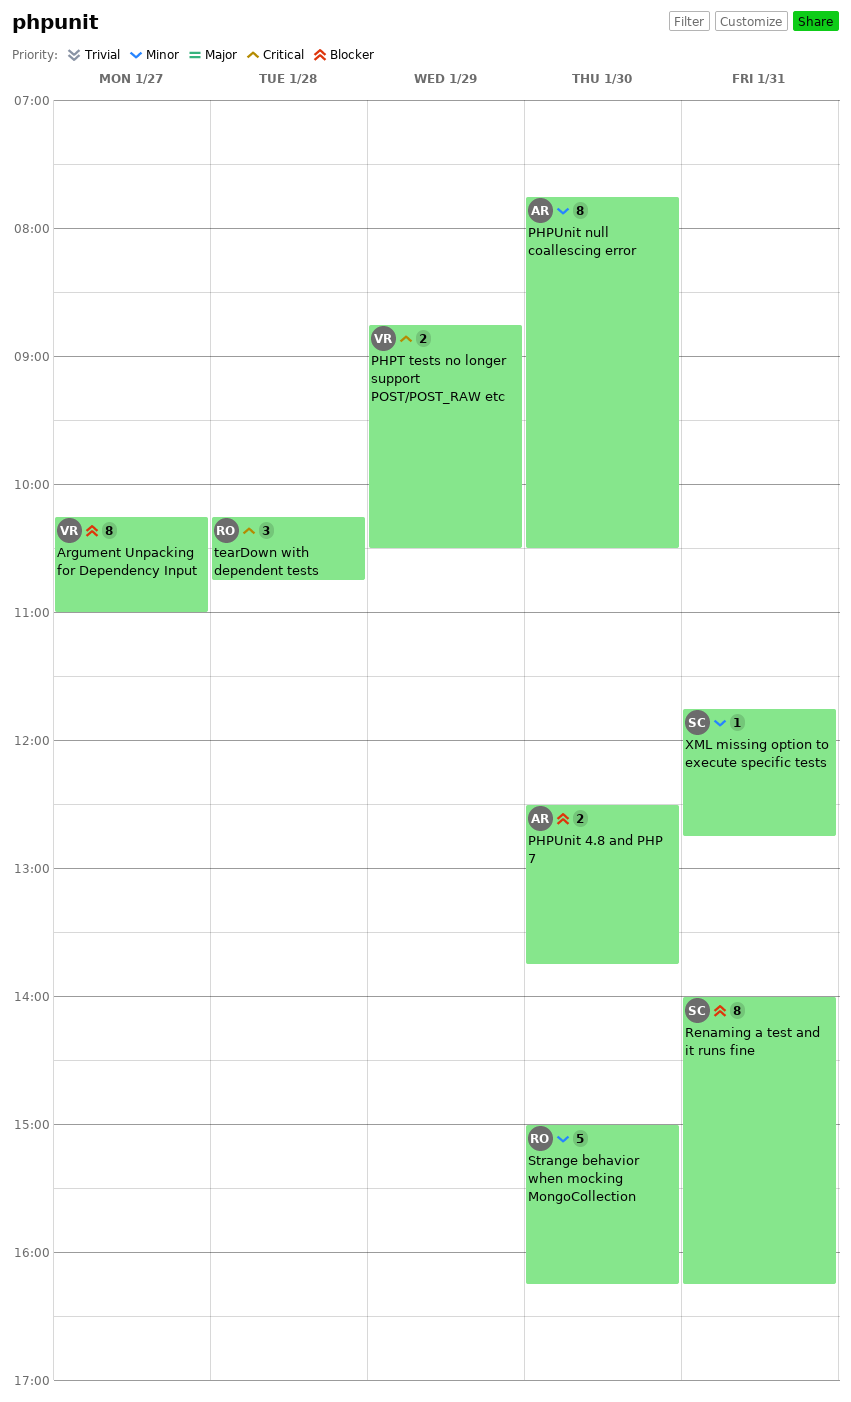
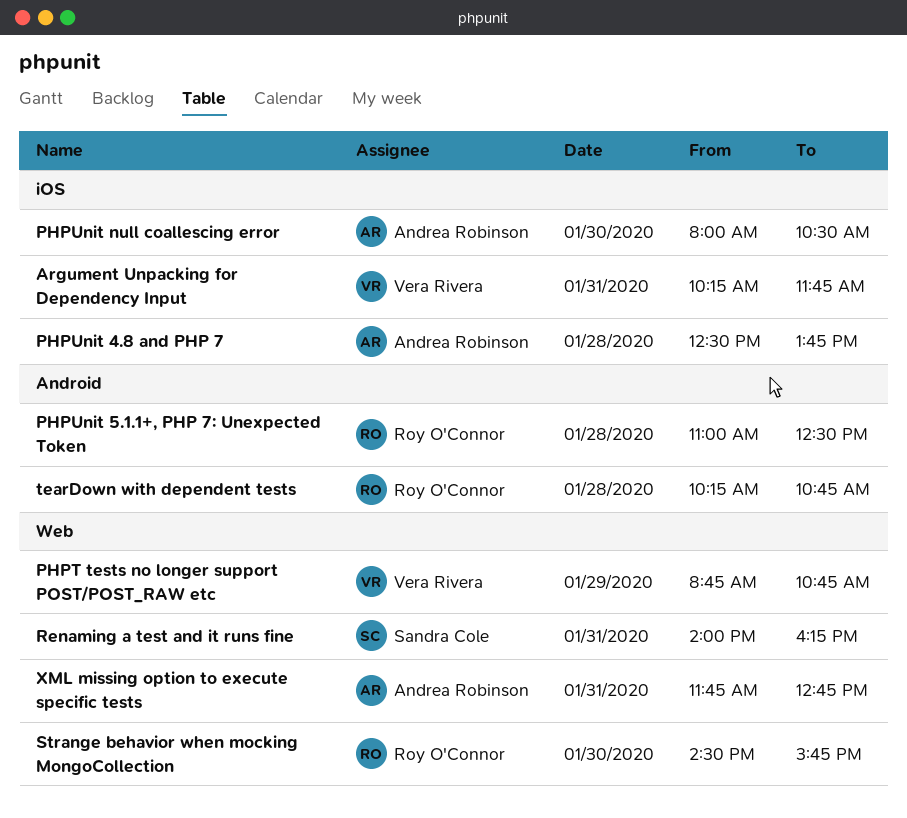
Argument Unpacking for Dependency Input, day: Jan 27 -> Jan 31
Argument Unpacking for Dependency Input, ends: 11:00 -> 11:45
PHPT tests no longer support POST/POST_RAW etc, ends: 10:30 -> 10:45
PHPUnit 4.8 and PHP 7, day: Jan 30 -> Jan 28
PHPUnit 5.1.1+, PHP 7: Unexpected Token: none -> present
PHPUnit null coallescing error, begins: 07:45 -> 08:00
Strange behavior when mocking MongoCollection, begins: 15:00 -> 14:30
Strange behavior when mocking MongoCollection, ends: 16:15 -> 15:45
XML missing option to execute specific tests, owner: Sandra Cole -> Andrea Robinson

